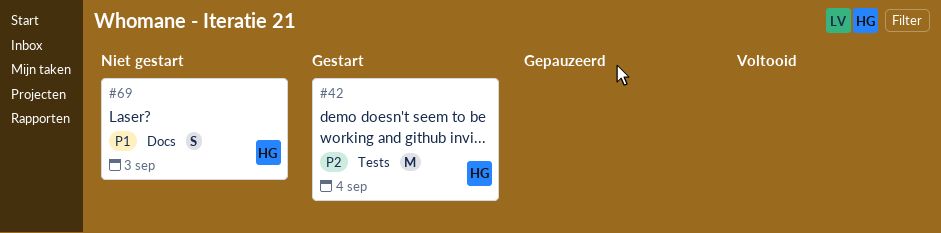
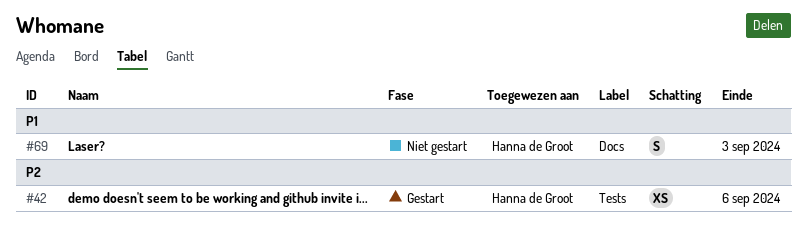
#42, estimate: M -> XS
#42, due: Sep 4 -> Sep 6

